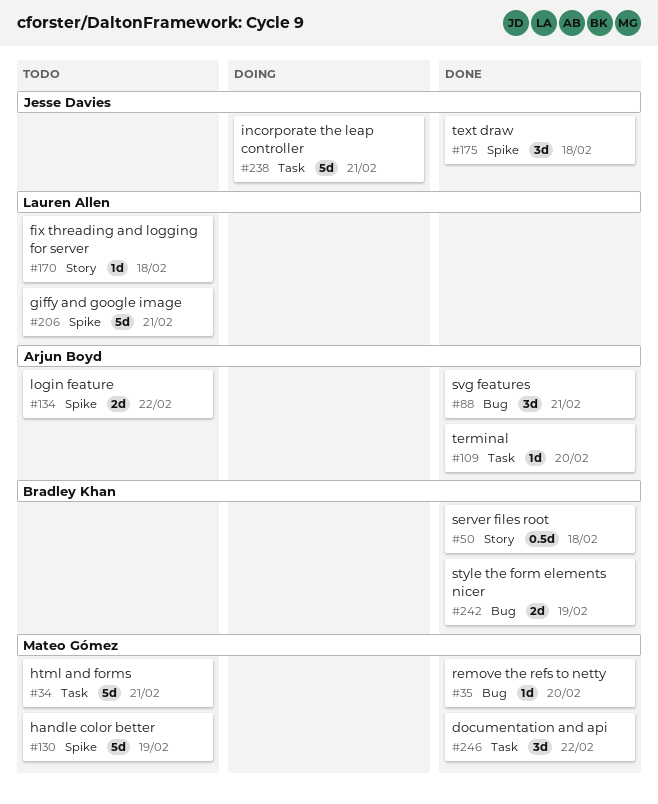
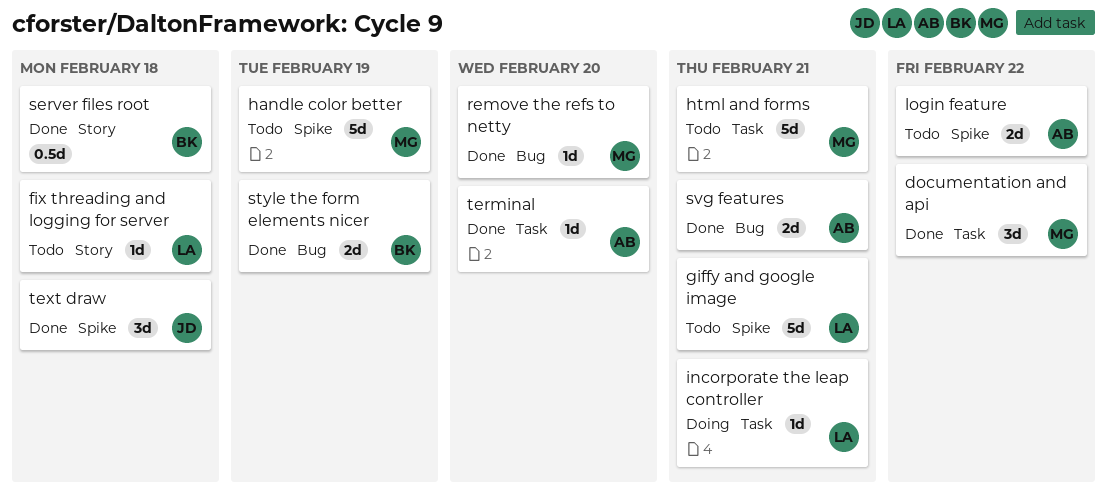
incorporate the leap controller, owner: Jesse Davies -> Lauren Allen
incorporate the leap controller, estimate: 5d -> 1d
svg features, estimate: 3d -> 2d

